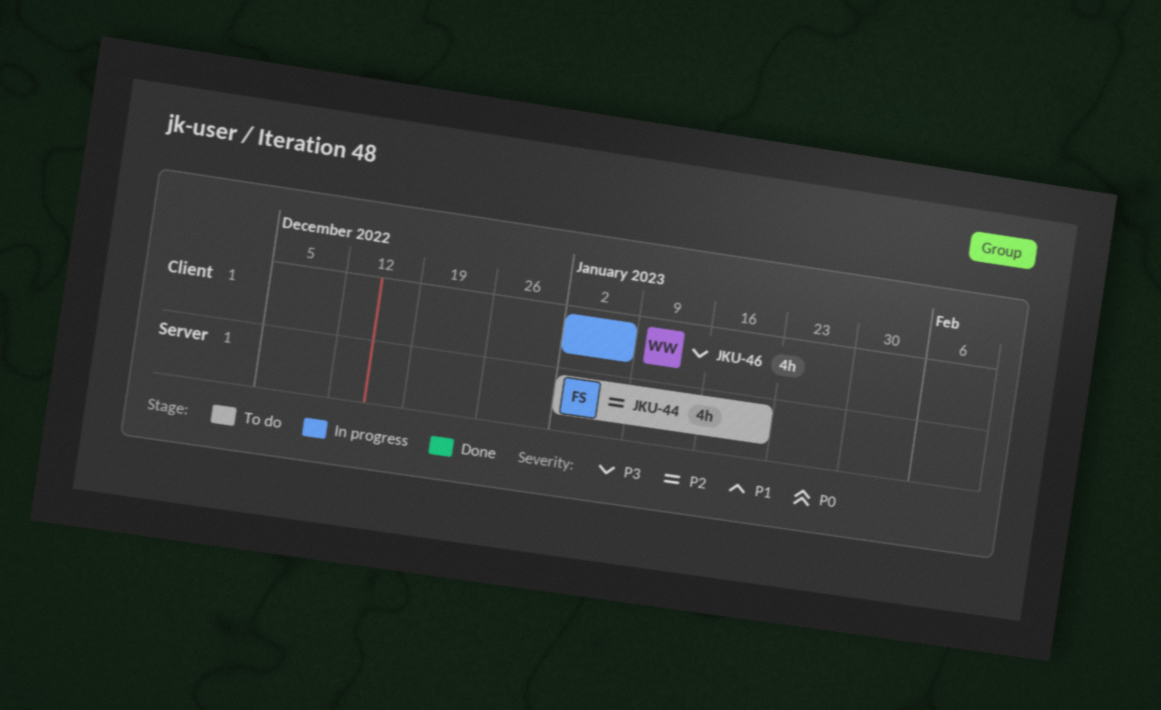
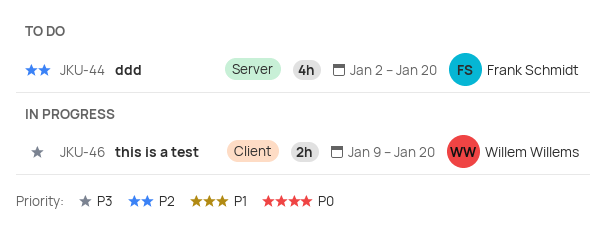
JKU-46, estimate: 4h -> 2h
JKU-46, start: Jan 2 -> Jan 9
JKU-46, due: Jan 6 -> Jan 20

